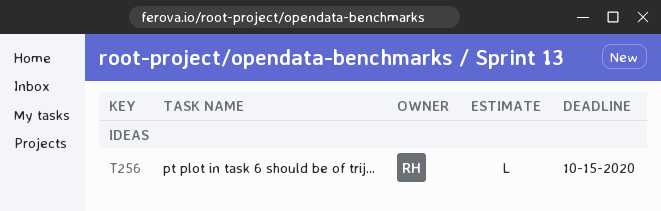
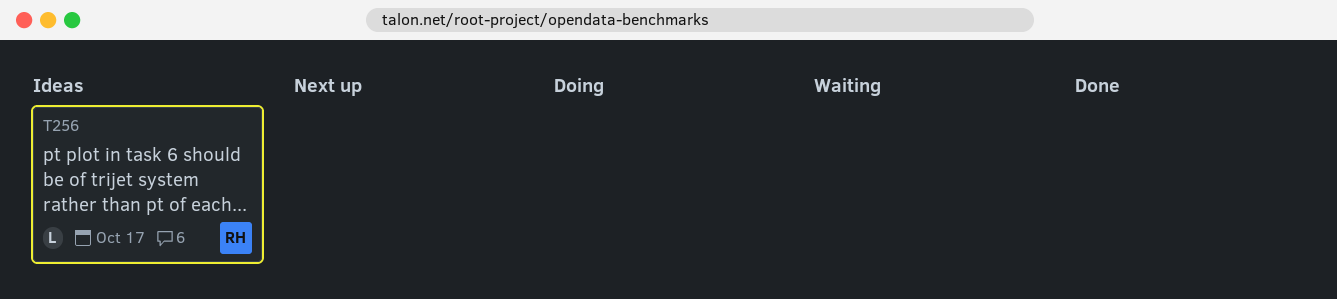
T256, due: Oct 15 -> Oct 17

